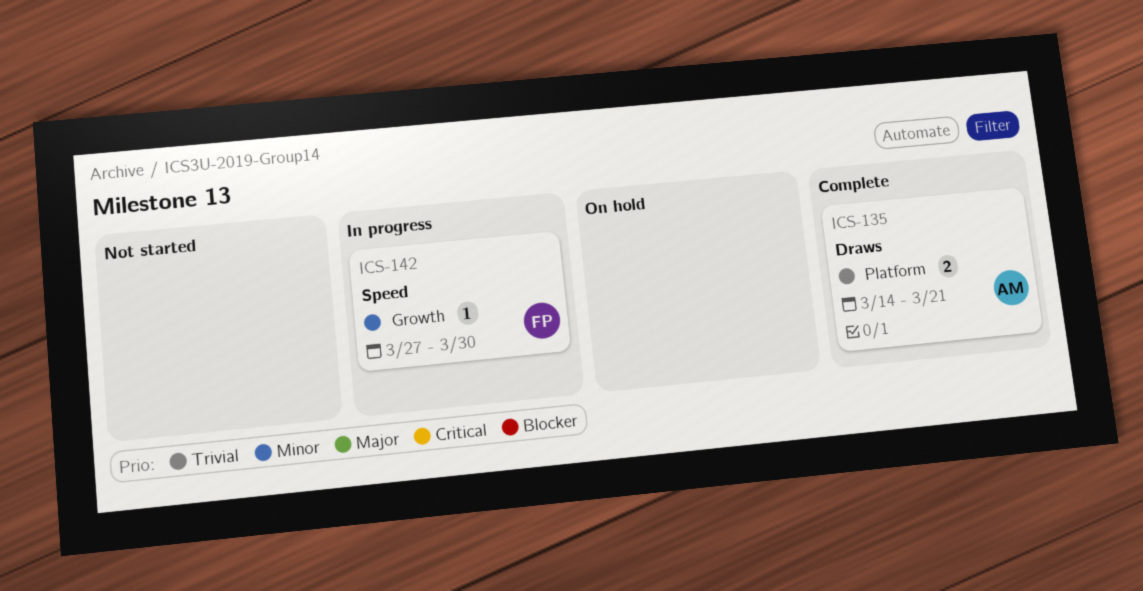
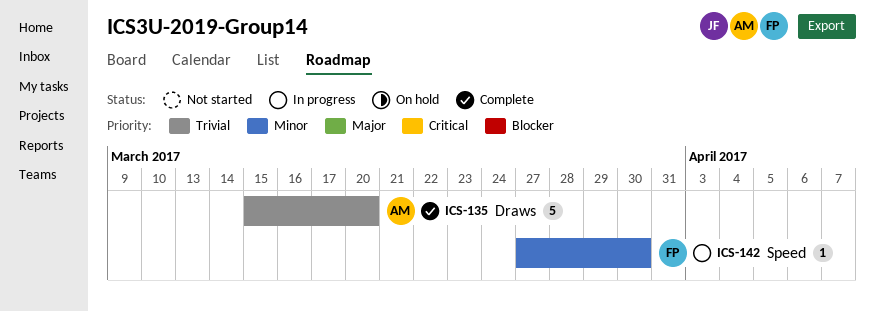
ICS-135, estimate: 2 -> 5
ICS-135, start: Mar 14 -> Mar 15
ICS-135, due: Mar 21 -> Mar 20

